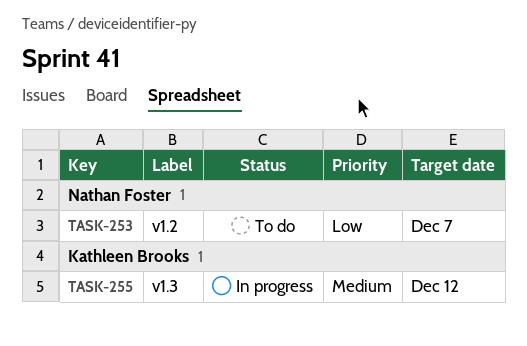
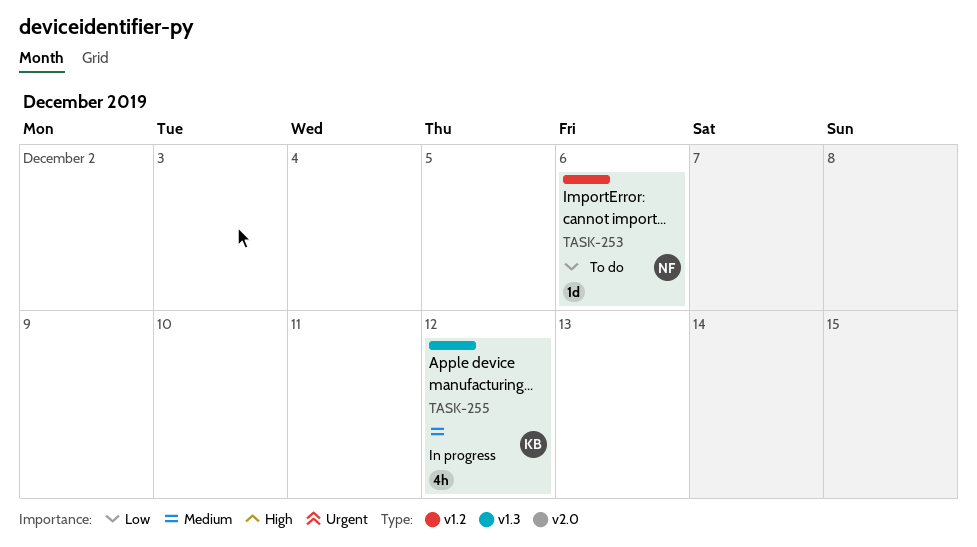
TASK-253, due: Dec 7 -> Dec 6

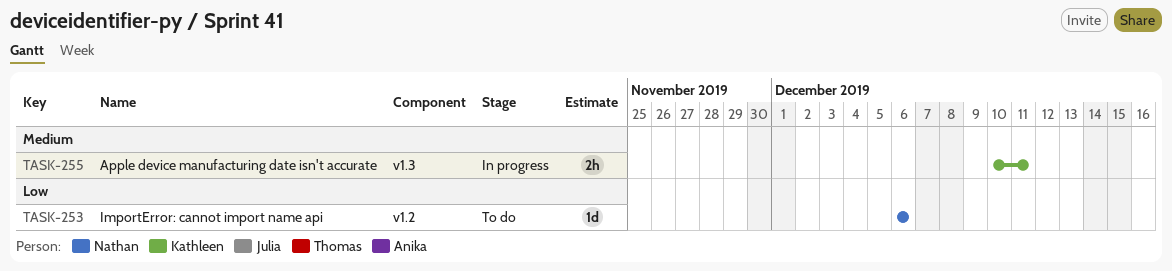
TASK-255, estimate: 4h -> 2h
TASK-255, due: Dec 12 -> Dec 11

